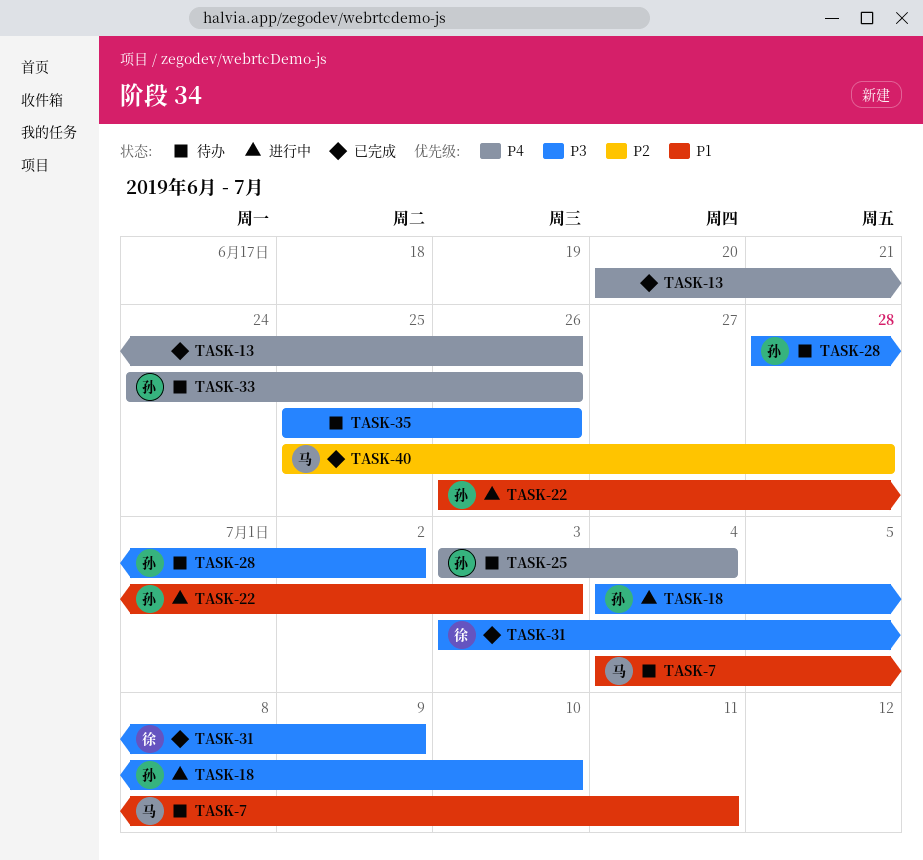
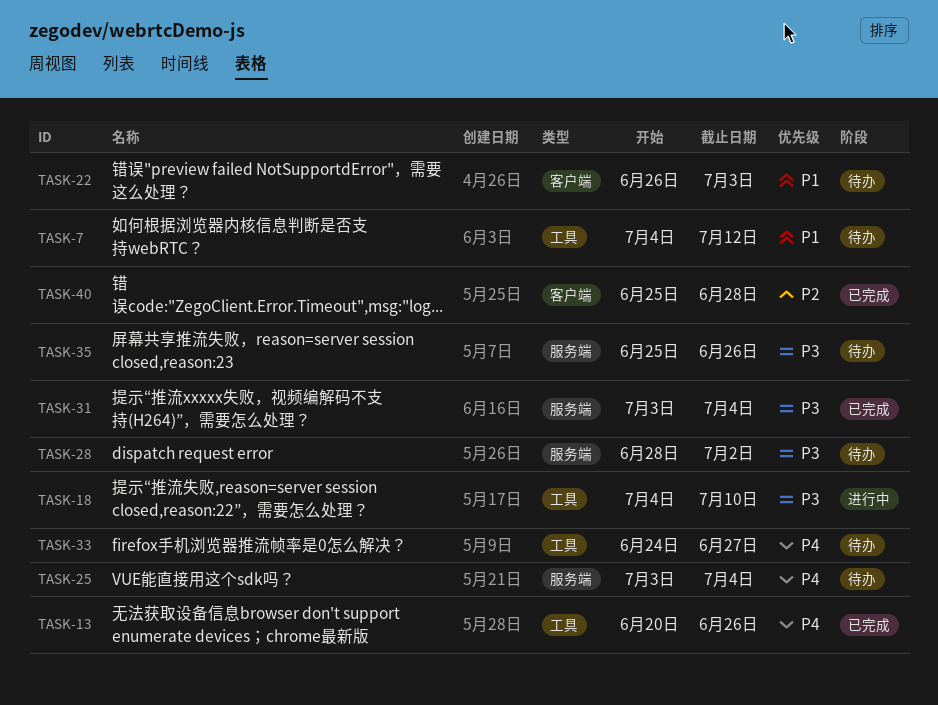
TASK-7, due: Jul 11 -> Jul 12
TASK-22, status: 进行中 -> 待办
TASK-31, due: Jul 9 -> Jul 4
TASK-33, due: Jun 26 -> Jun 27

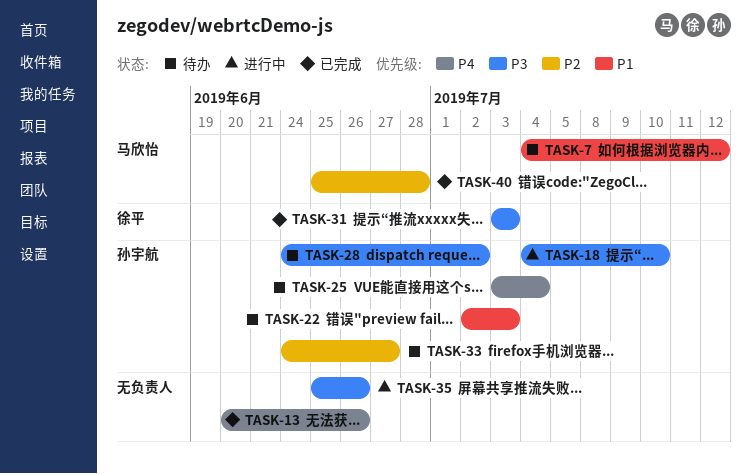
TASK-22, start: Jun 26 -> Jul 2
TASK-28, start: Jun 28 -> Jun 24
TASK-31, due: Jul 4 -> Jul 3
TASK-33, priority: P4 -> P2
TASK-35, status: 待办 -> 进行中

